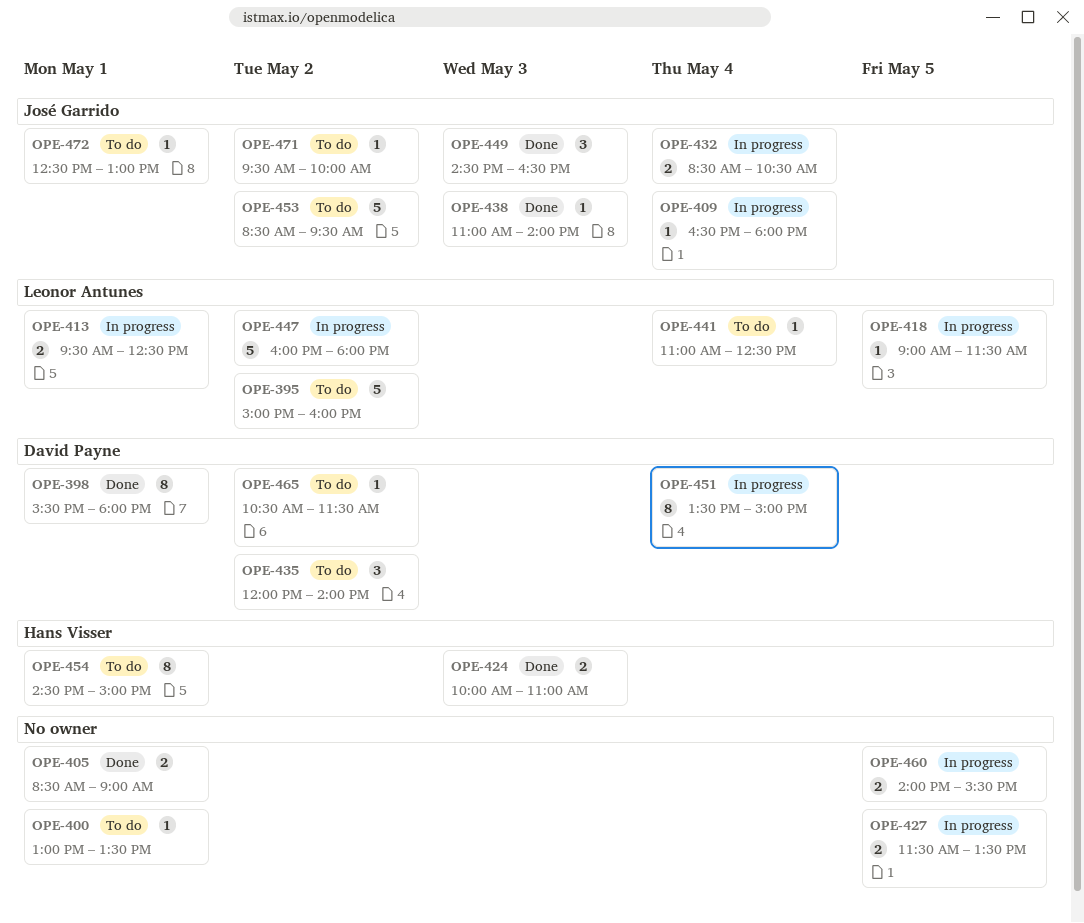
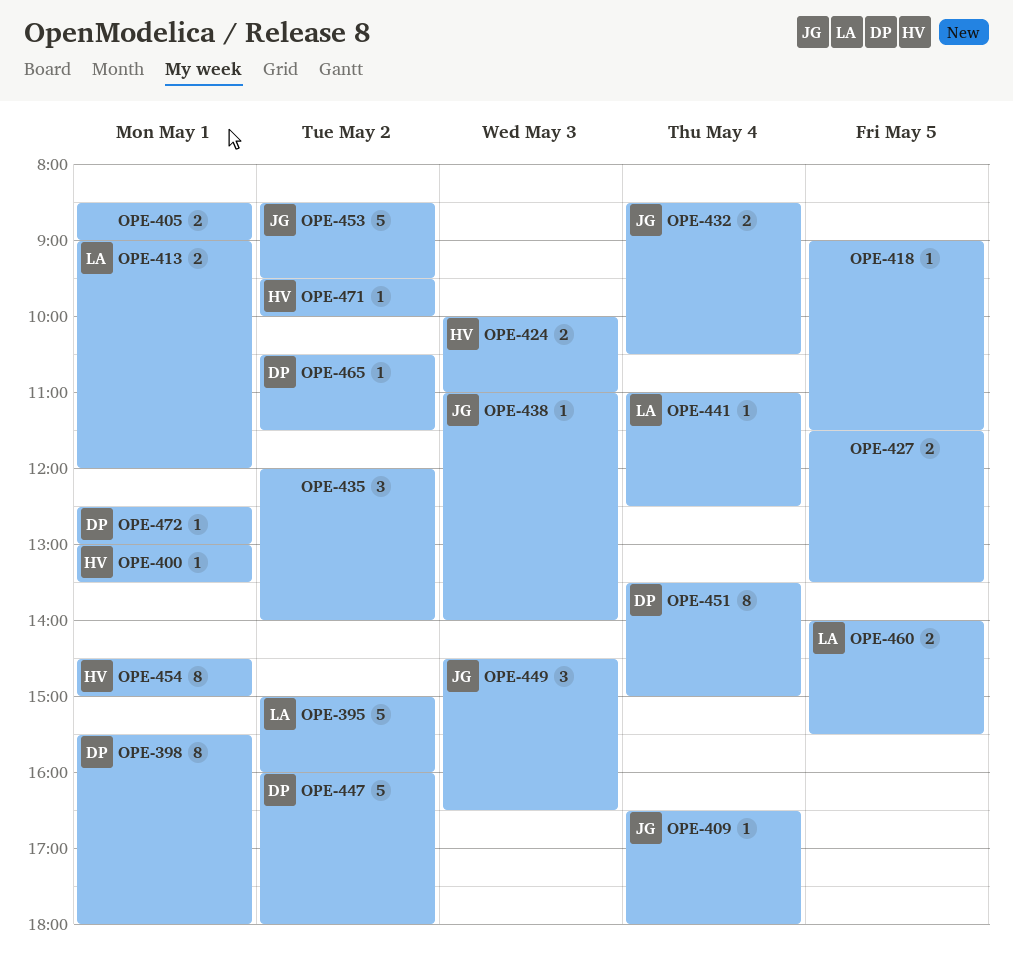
OPE-400, owner: none -> Hans Visser
OPE-413, begins: 09:30 -> 09:00
OPE-413, ends: 12:30 -> 12:00
OPE-418, owner: Leonor Antunes -> none
OPE-435, owner: David Payne -> none
OPE-447, owner: Leonor Antunes -> David Payne
OPE-460, owner: none -> Leonor Antunes
OPE-471, owner: José Garrido -> Hans Visser
OPE-472, owner: José Garrido -> David Payne

